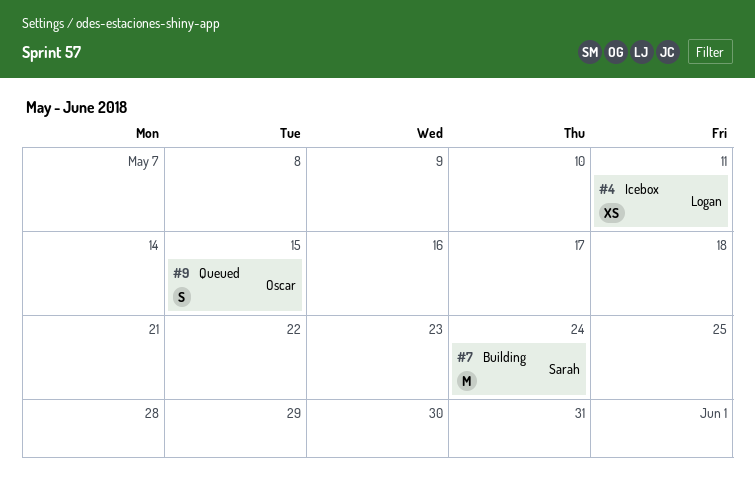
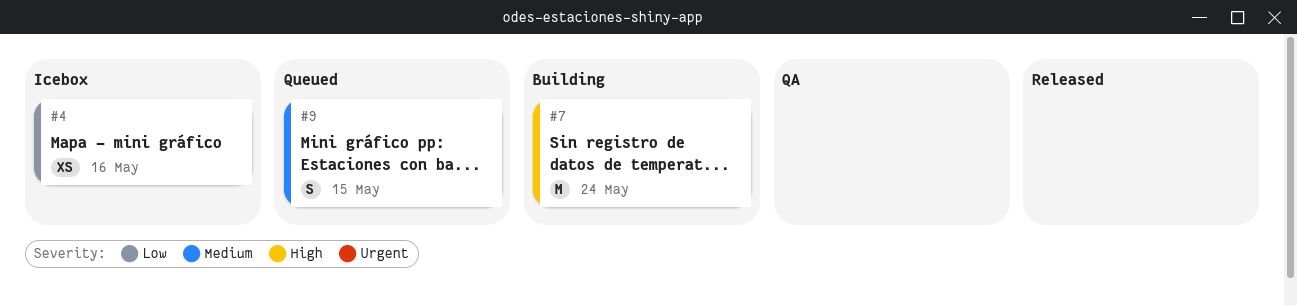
#4, due: May 11 -> May 16

